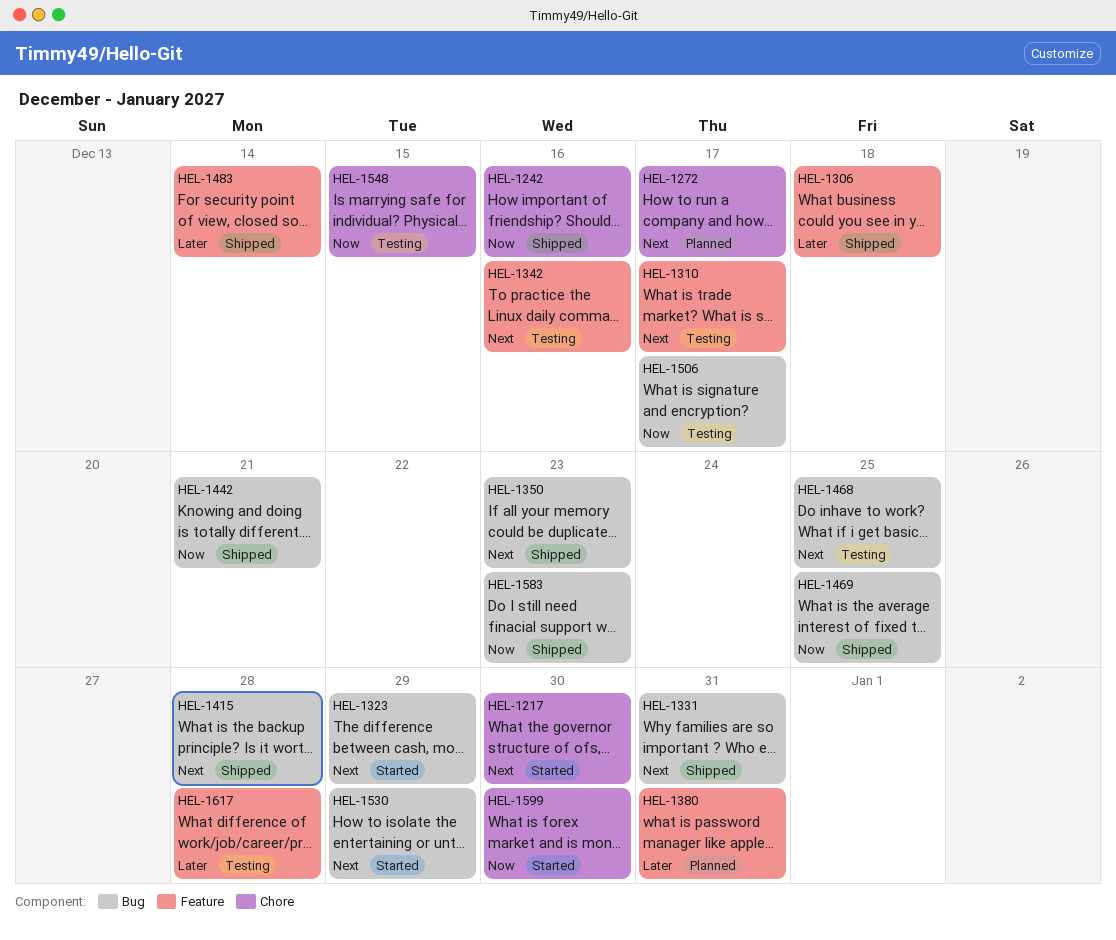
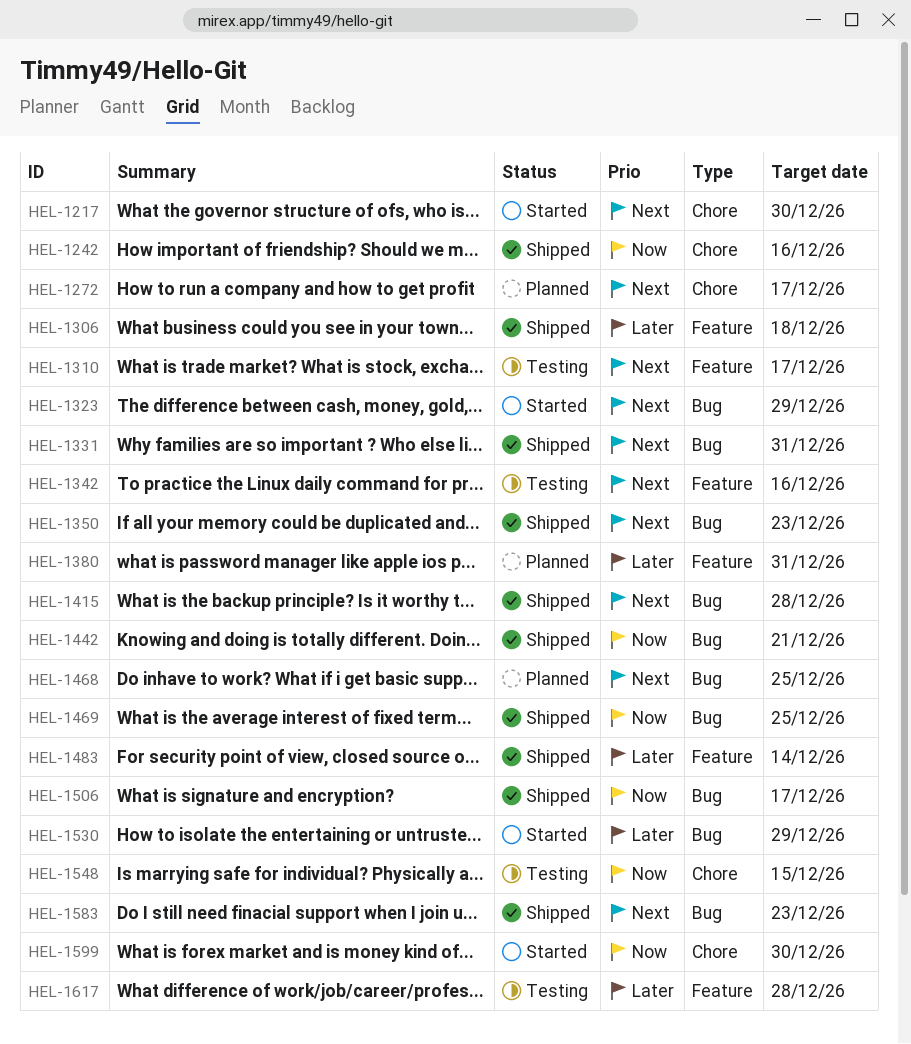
HEL-1468, status: Testing -> Planned
HEL-1506, status: Testing -> Shipped
HEL-1530, priority: Next -> Later
HEL-1583, priority: Now -> Next

